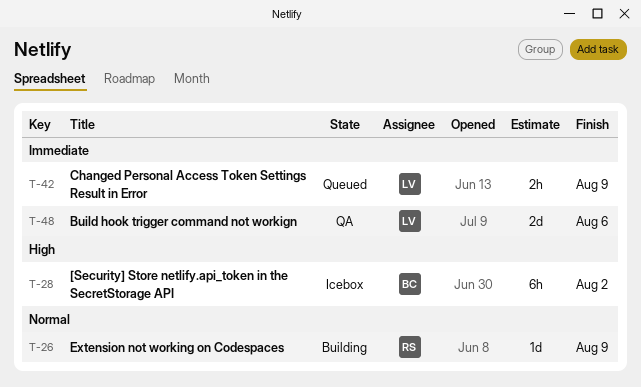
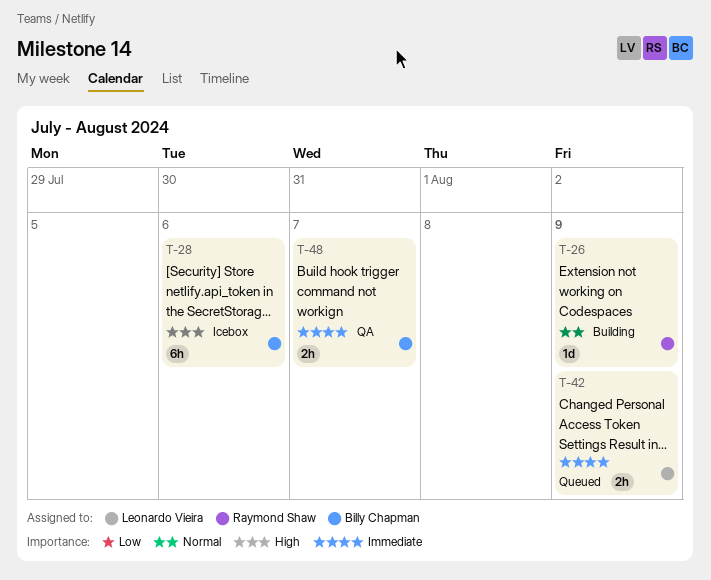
T-28, due: Aug 2 -> Aug 6
T-48, owner: Leonardo Vieira -> Billy Chapman
T-48, estimate: 2d -> 2h
T-48, due: Aug 6 -> Aug 7

